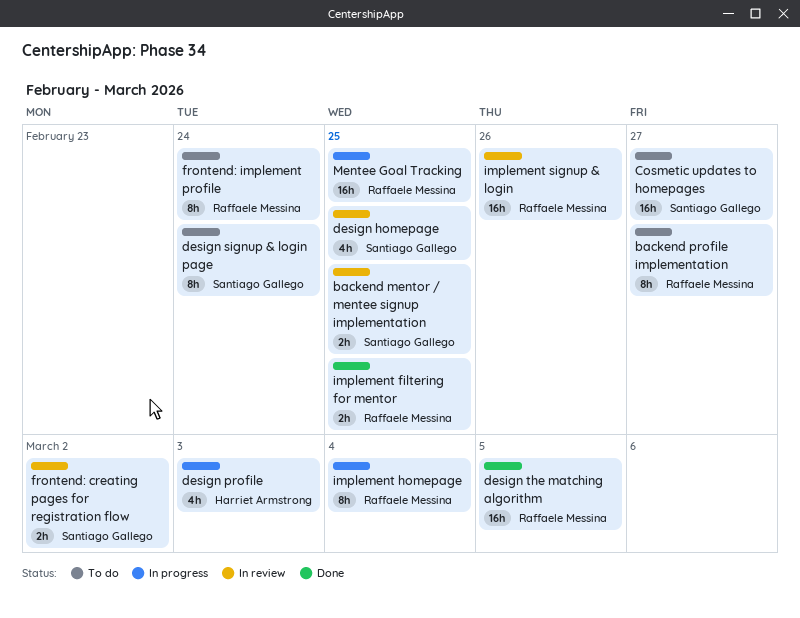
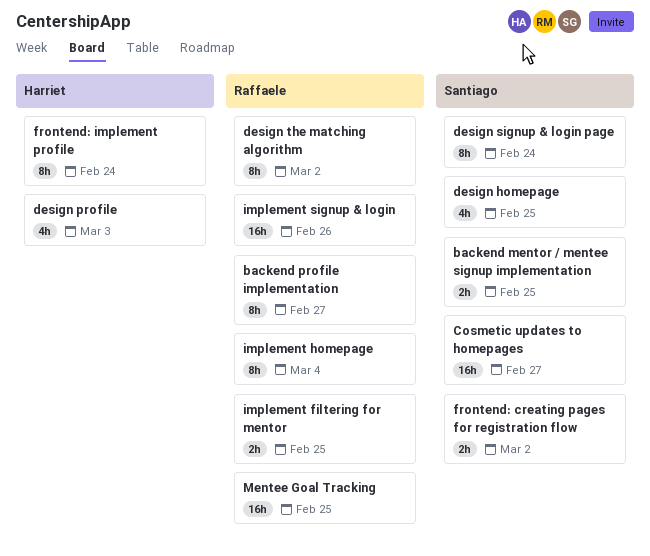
design the matching algorithm, estimate: 16h -> 8h
design the matching algorithm, due: Mar 5 -> Mar 2
frontend: implement profile, owner: Raffaele Messina -> Harriet Armstrong

